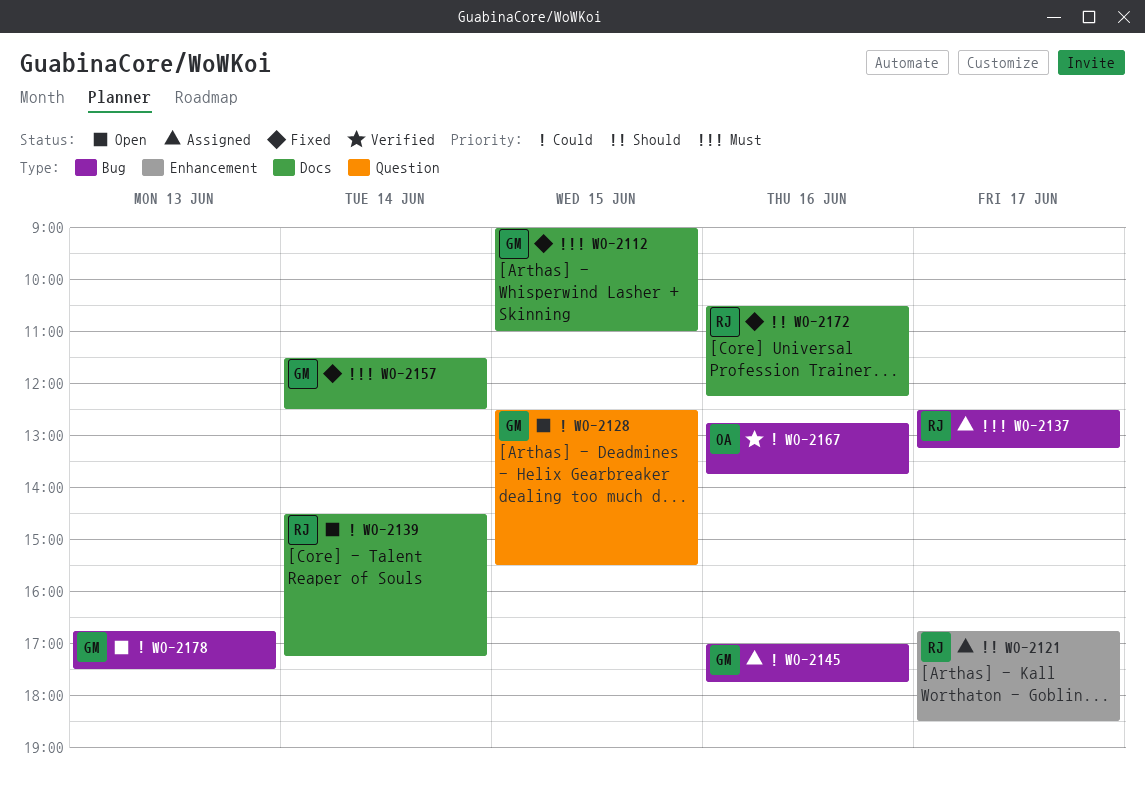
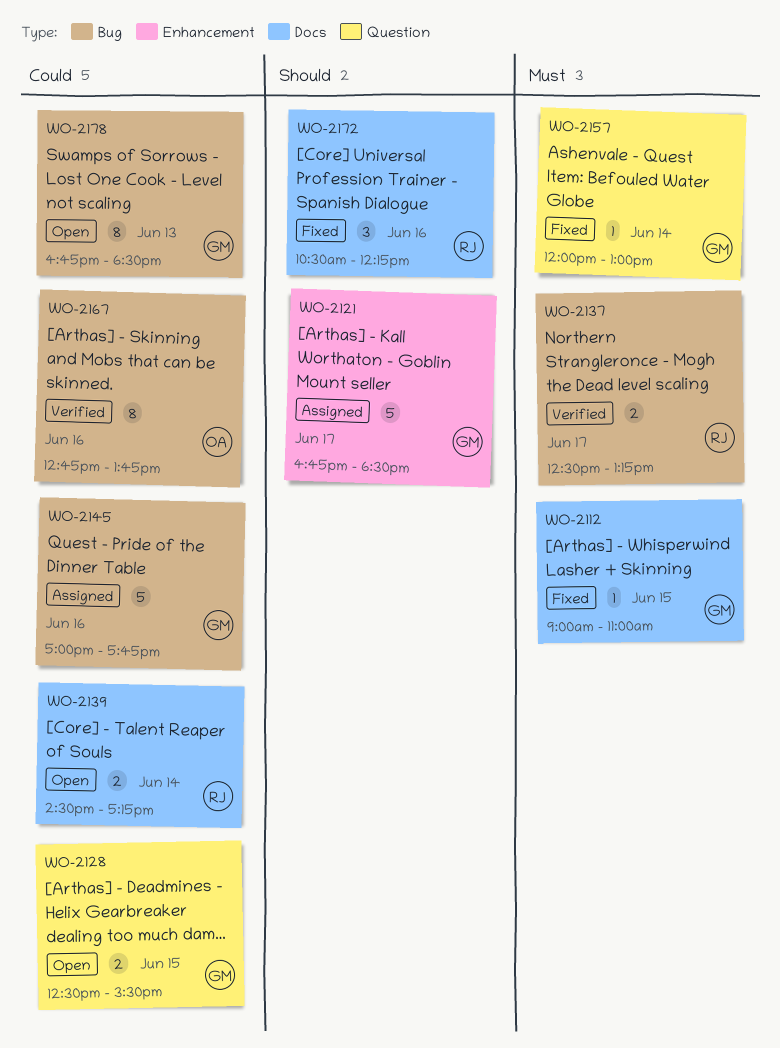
WO-2121, owner: RJ -> GM
WO-2137, status: Assigned -> Verified
WO-2157, label: Docs -> Question
WO-2157, begins: 11:30 -> 12:00
WO-2157, ends: 12:30 -> 13:00
WO-2178, ends: 17:30 -> 18:30

